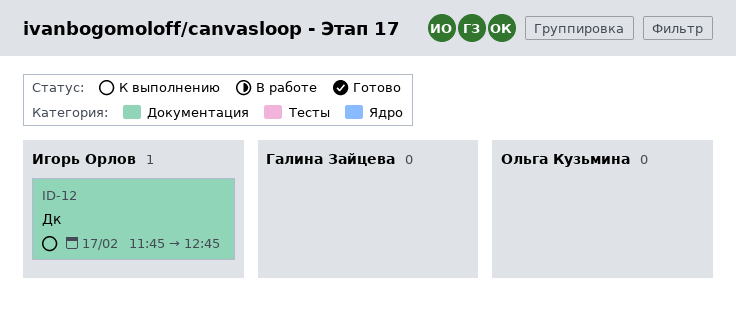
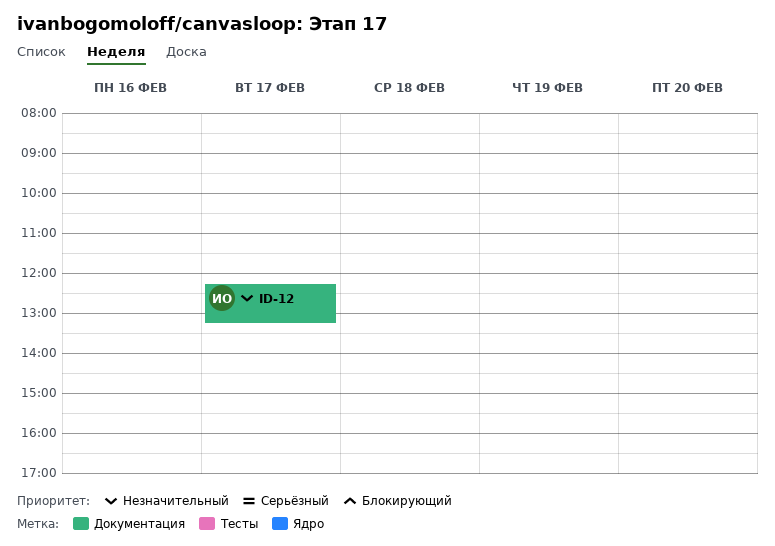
ID-12, begins: 11:45 -> 12:15
ID-12, ends: 12:45 -> 13:15

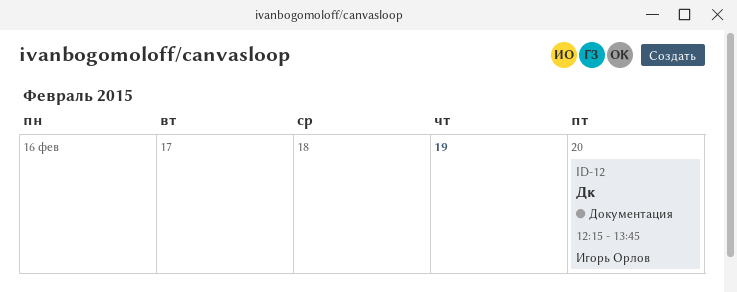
ID-12, day: Feb 17 -> Feb 20
ID-12, ends: 13:15 -> 13:45

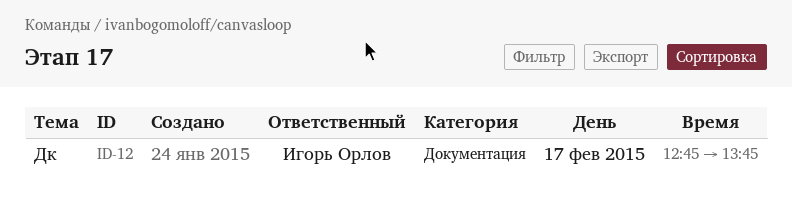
ID-12, day: Feb 20 -> Feb 17
ID-12, begins: 12:15 -> 12:45

